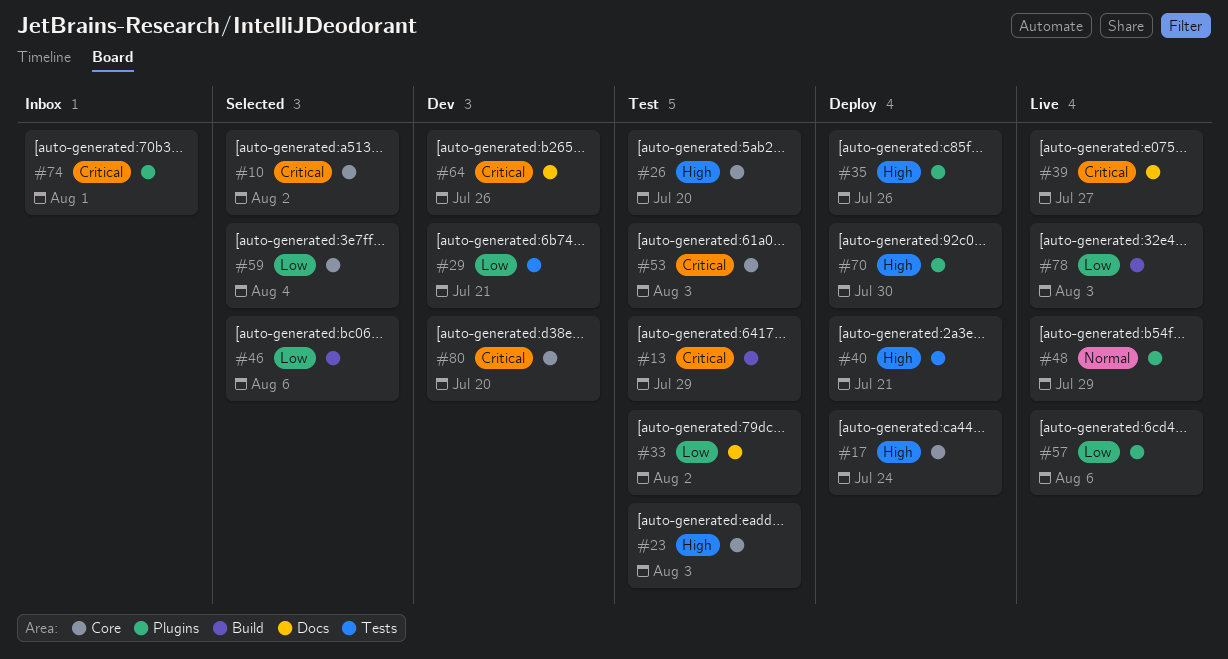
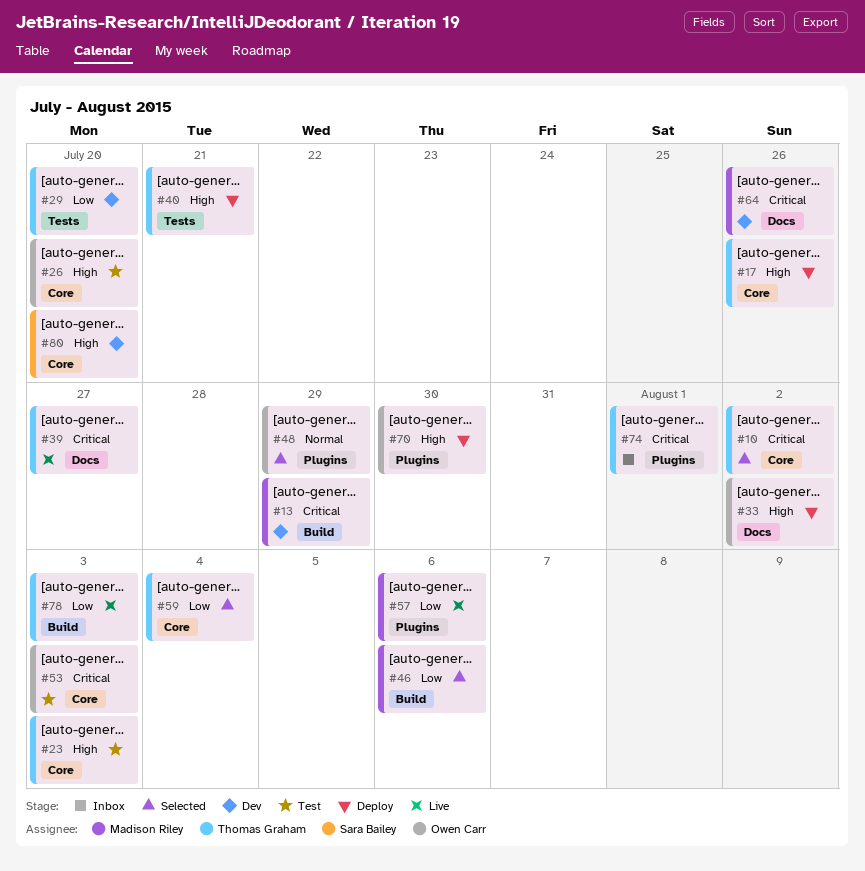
#13, status: Test -> Dev
#17, due: Jul 24 -> Jul 26
#29, due: Jul 21 -> Jul 20
#33, status: Test -> Deploy
#33, priority: Low -> High
#35: present -> none
#48, status: Live -> Selected
#80, priority: Critical -> High

